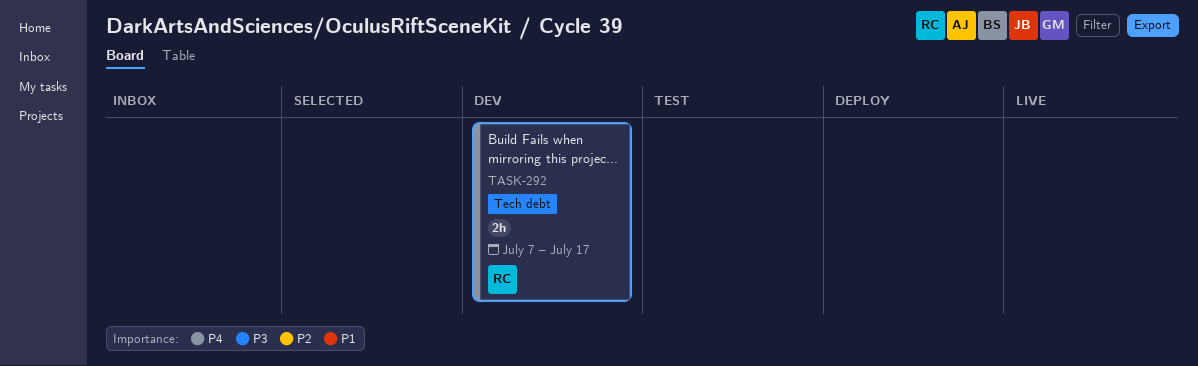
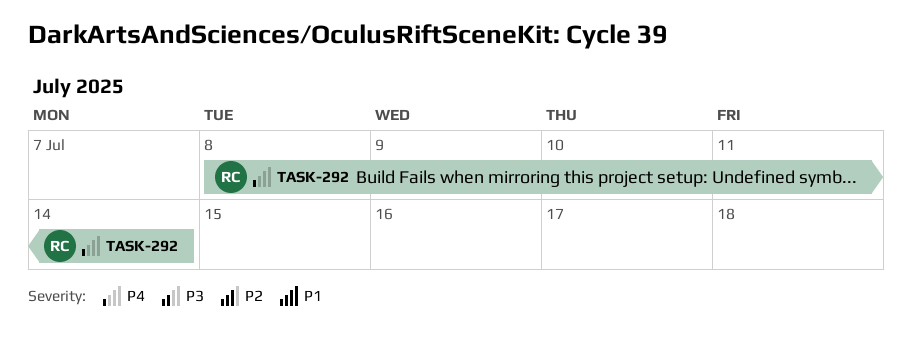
TASK-292, start: Jul 7 -> Jul 8
TASK-292, due: Jul 17 -> Jul 14

